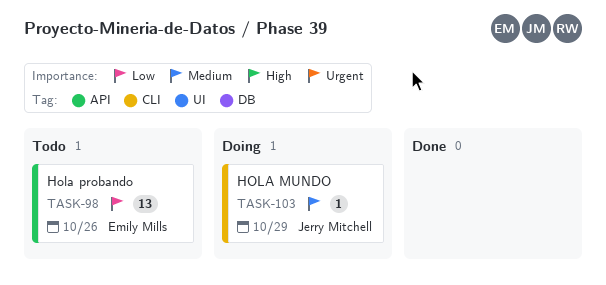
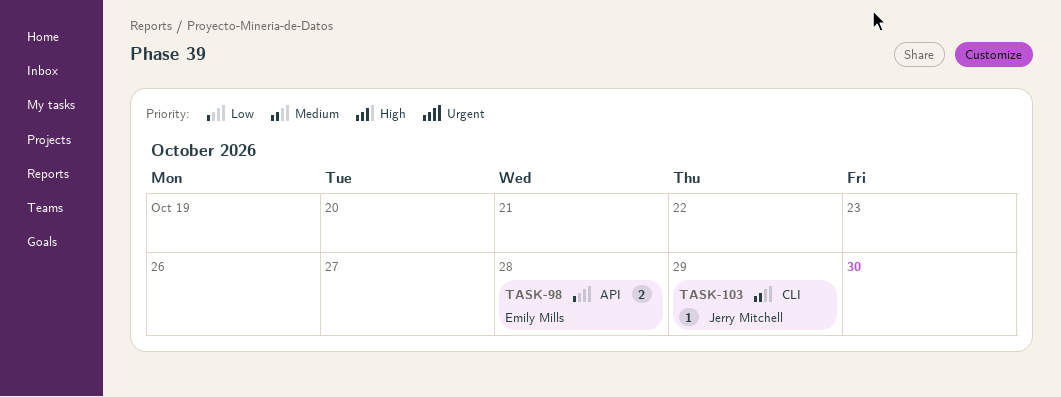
TASK-98, estimate: 13 -> 2
TASK-98, due: Oct 26 -> Oct 28

